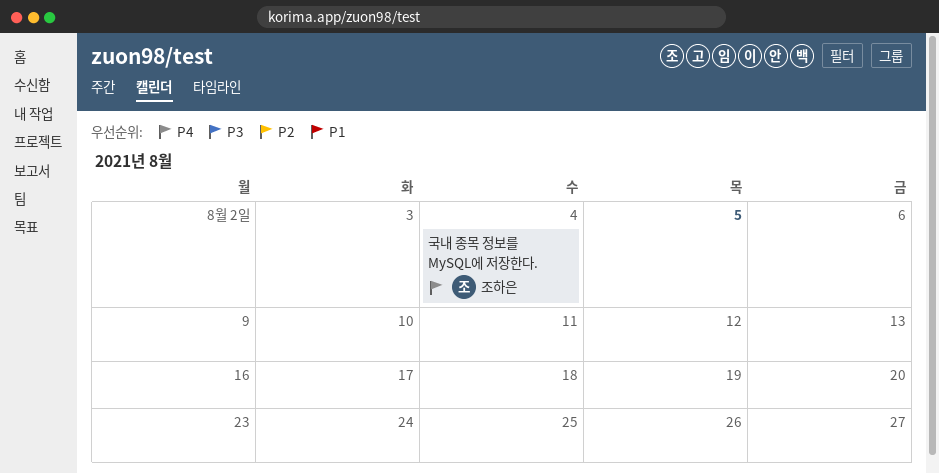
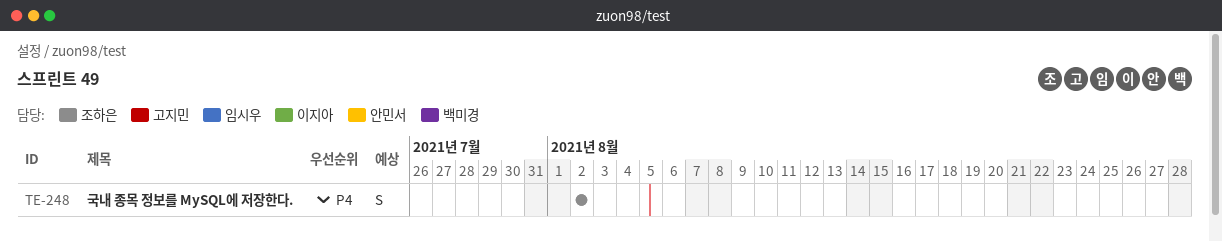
국내 종목 정보를 MySQL에 저장한다., due: Aug 4 -> Aug 2

